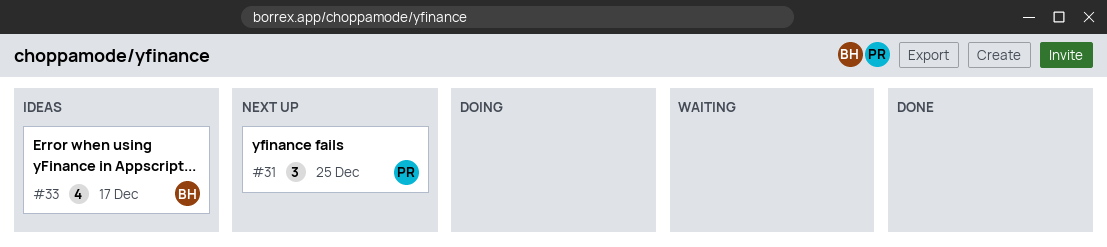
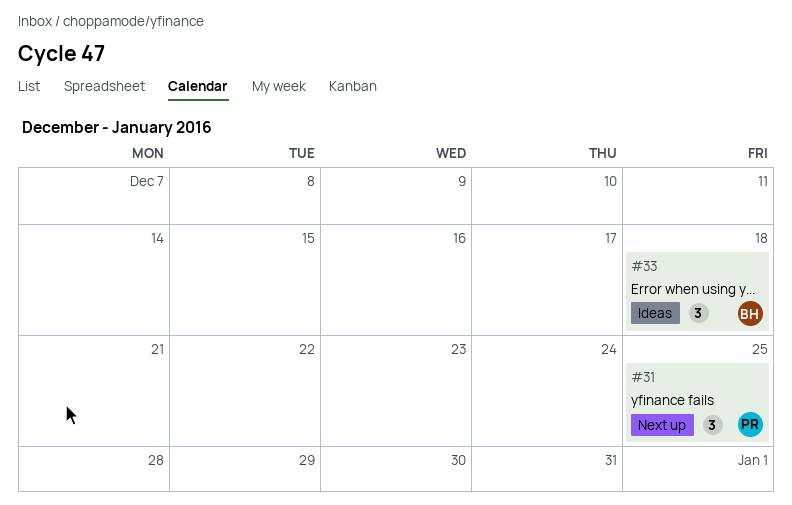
#33, estimate: 4 -> 3
#33, due: Dec 17 -> Dec 18

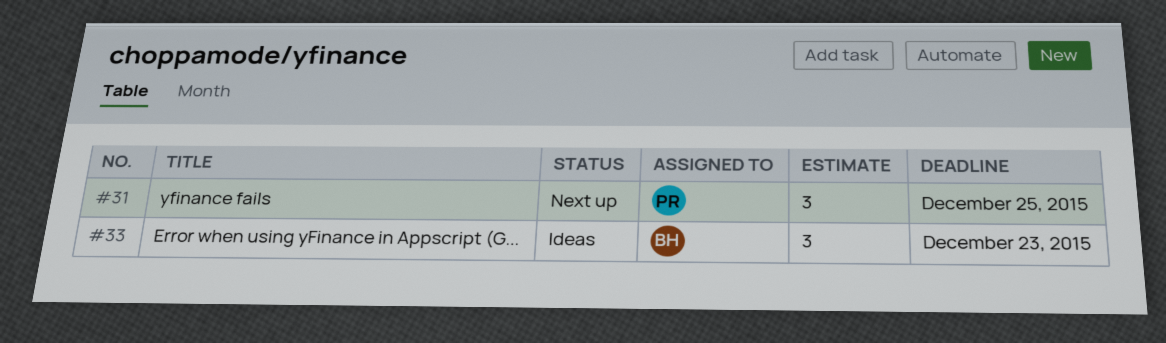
#33, due: Dec 18 -> Dec 23

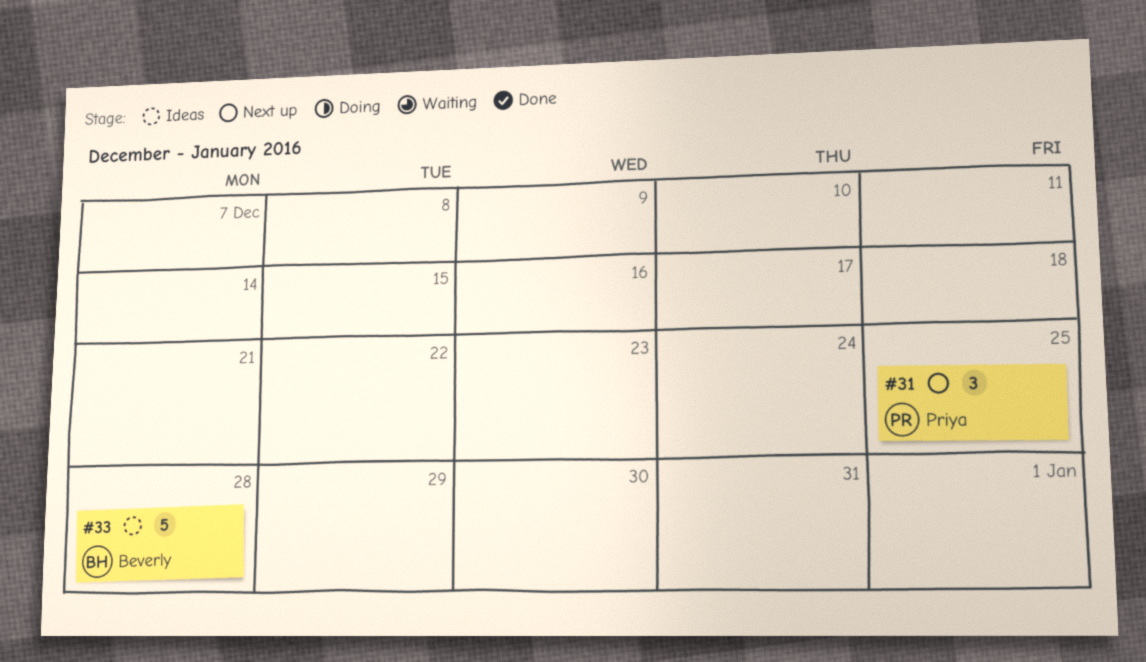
#33, estimate: 3 -> 5
#33, due: Dec 23 -> Dec 28

